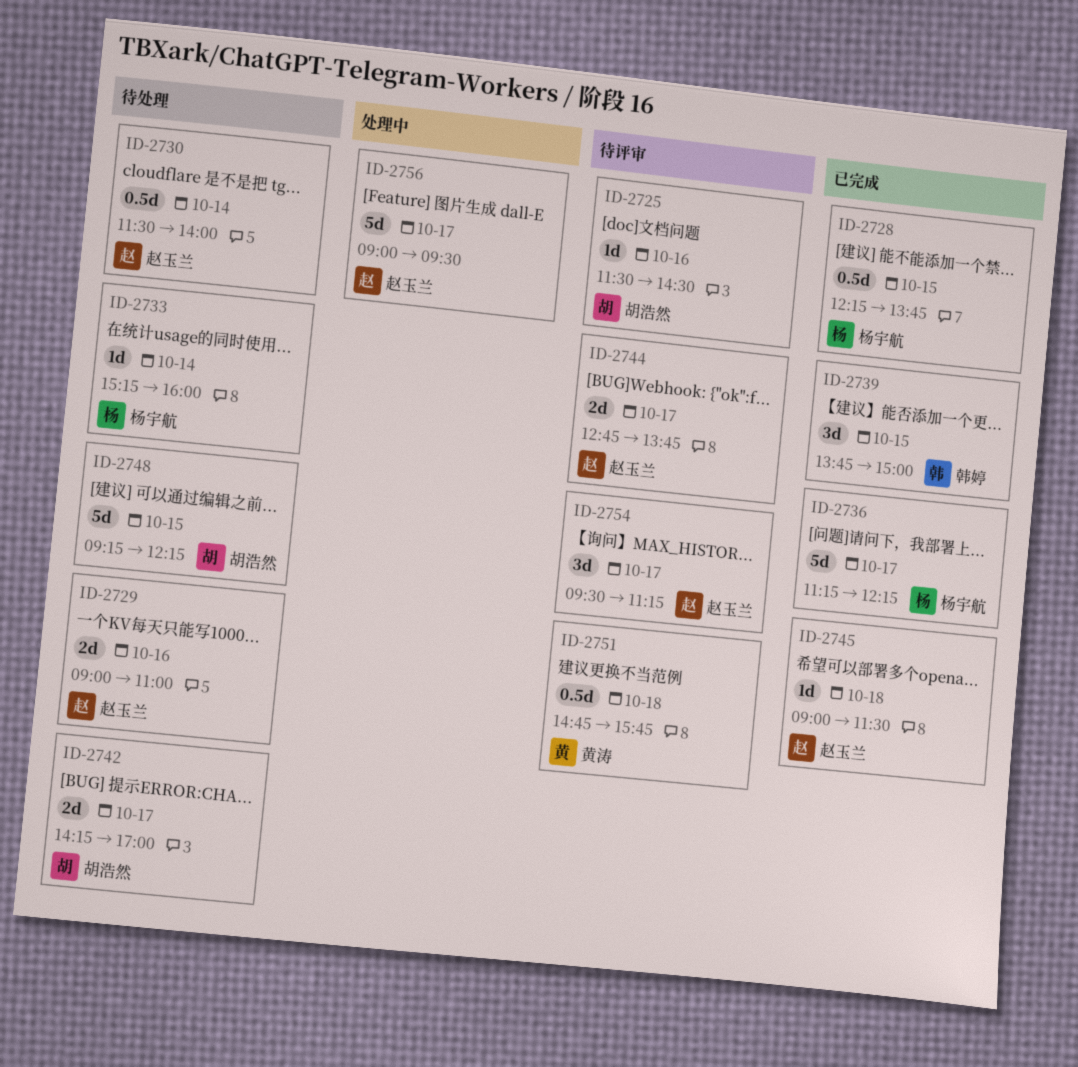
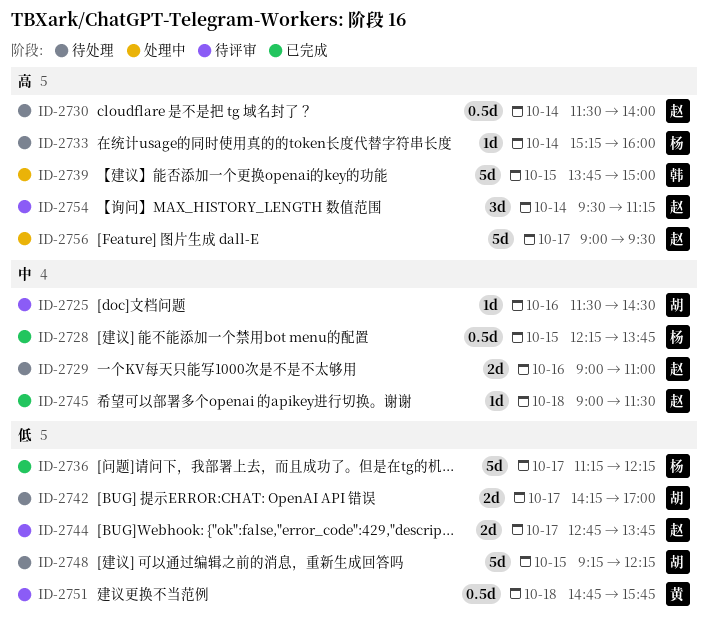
ID-2739, status: 已完成 -> 处理中
ID-2739, estimate: 3d -> 5d
ID-2754, day: Oct 17 -> Oct 14

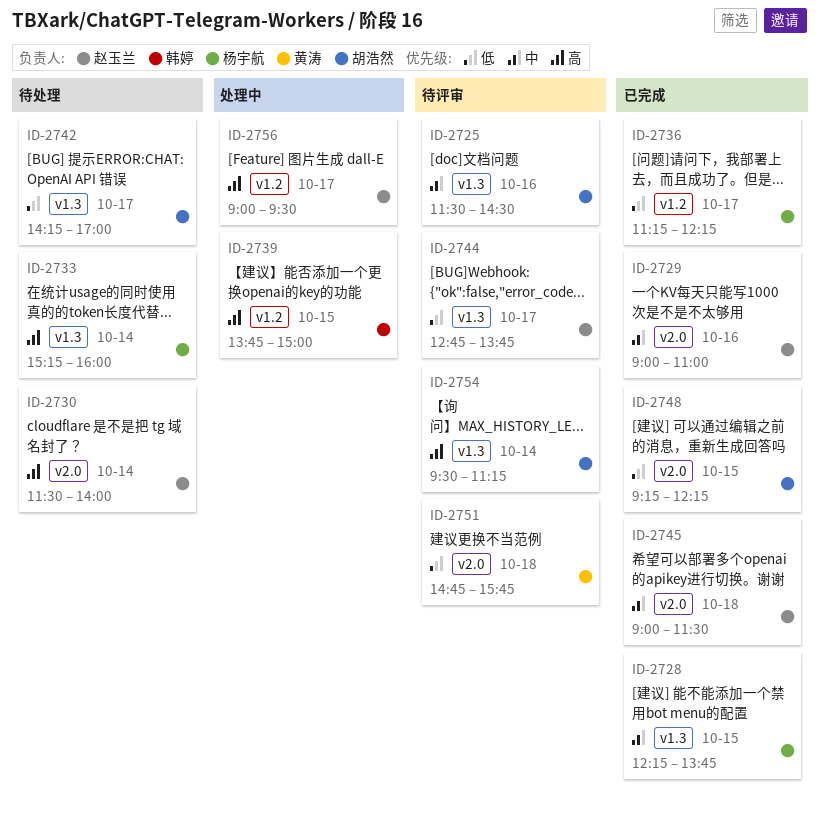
ID-2729, status: 待处理 -> 已完成
ID-2748, status: 待处理 -> 已完成
ID-2754, owner: 赵玉兰 -> 胡浩然

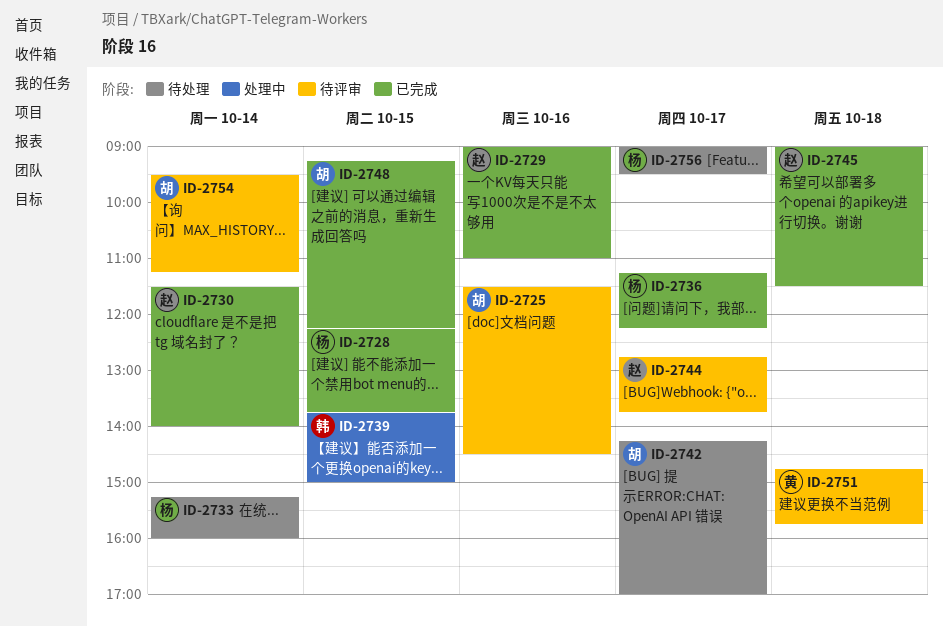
ID-2730, status: 待处理 -> 已完成
ID-2756, status: 处理中 -> 待处理
ID-2756, owner: 赵玉兰 -> 杨宇航

